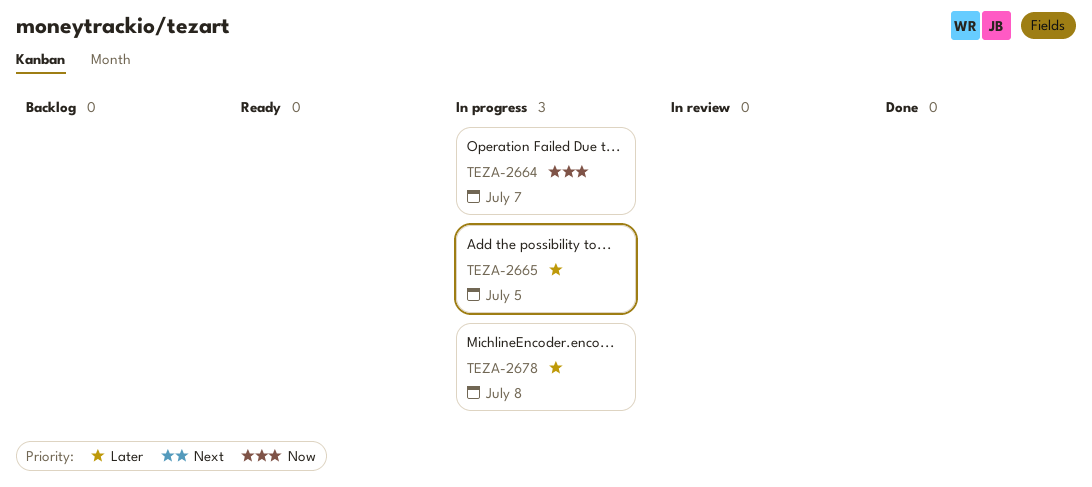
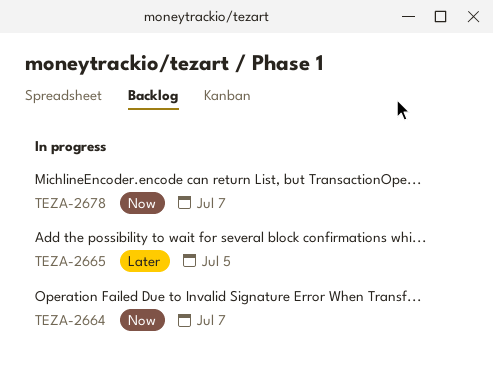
TEZA-2678, priority: Later -> Now
TEZA-2678, due: Jul 8 -> Jul 7

